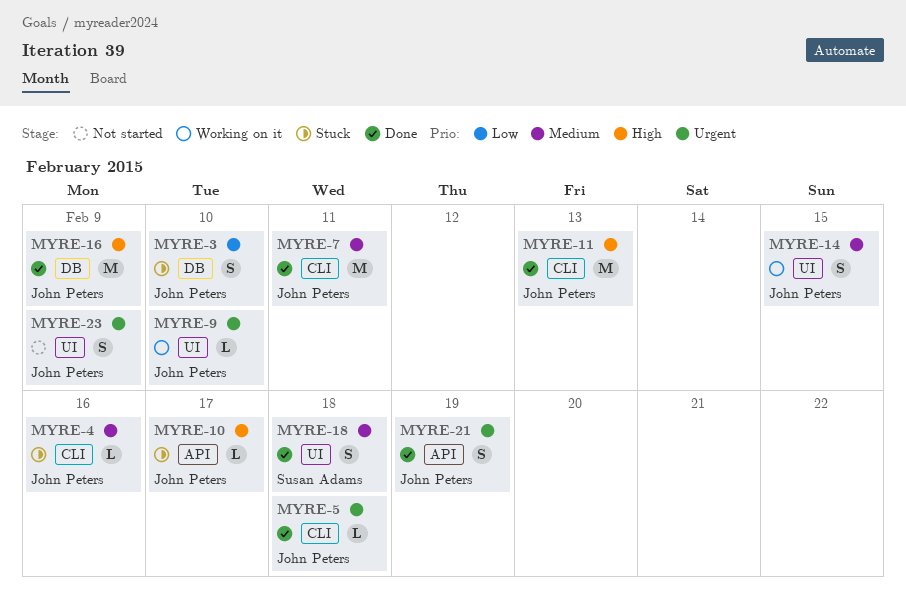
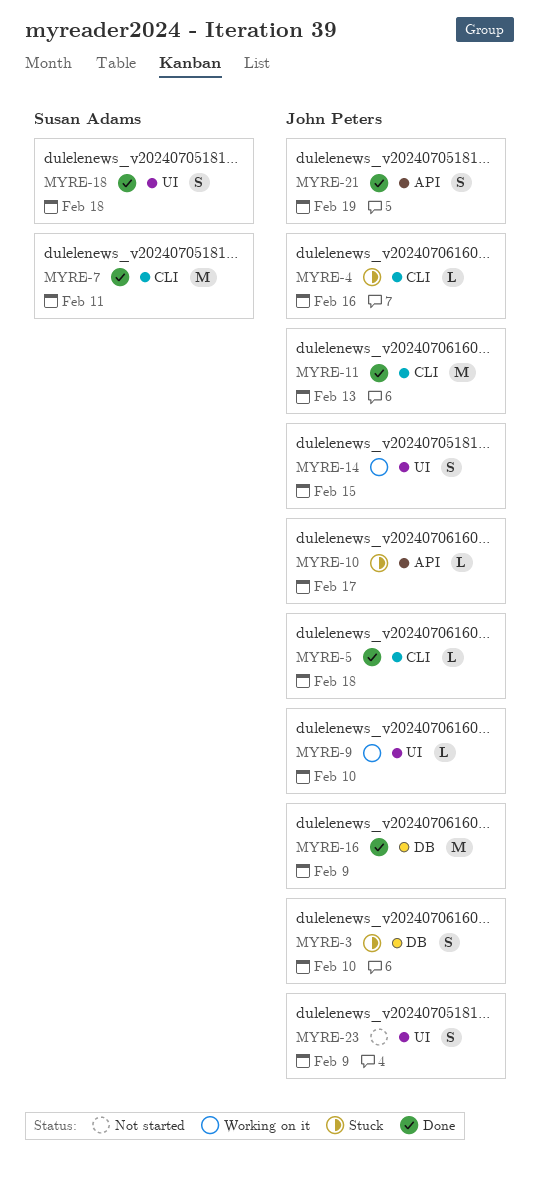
MYRE-7, owner: John Peters -> Susan Adams

